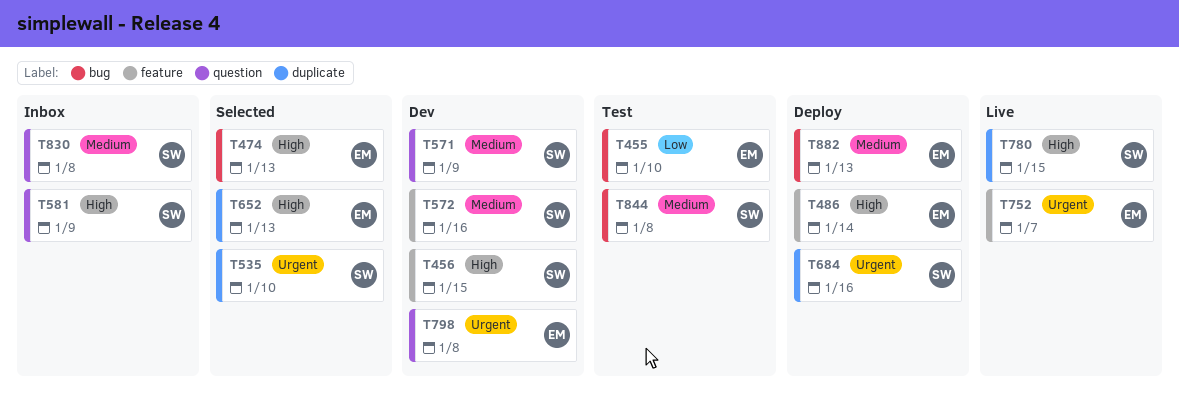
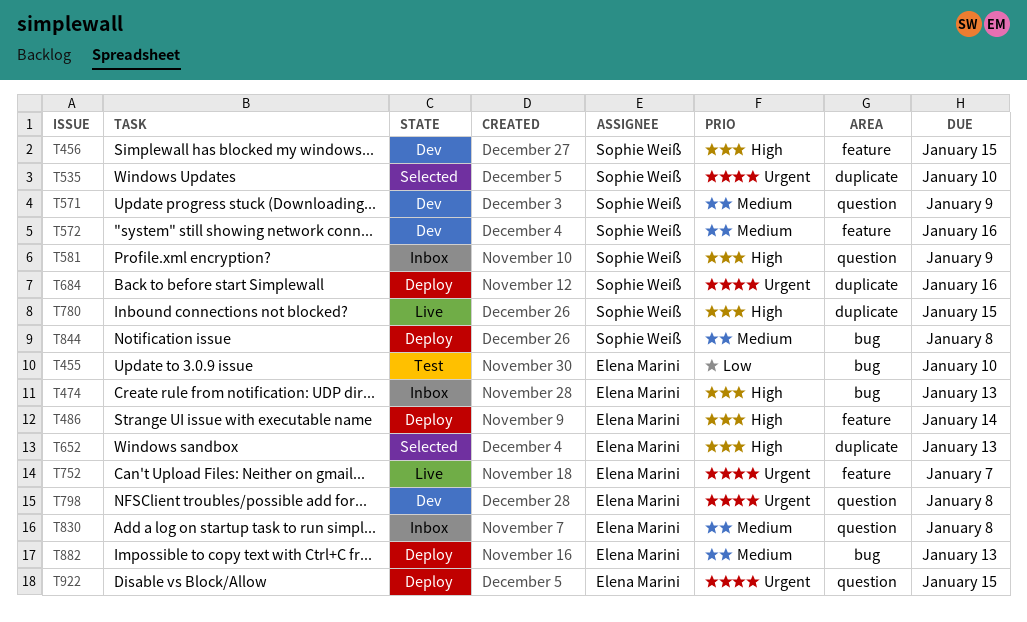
T474, status: Selected -> Inbox
T830, owner: Sophie Weiß -> Elena Marini
T844, status: Test -> Deploy
T922: none -> present

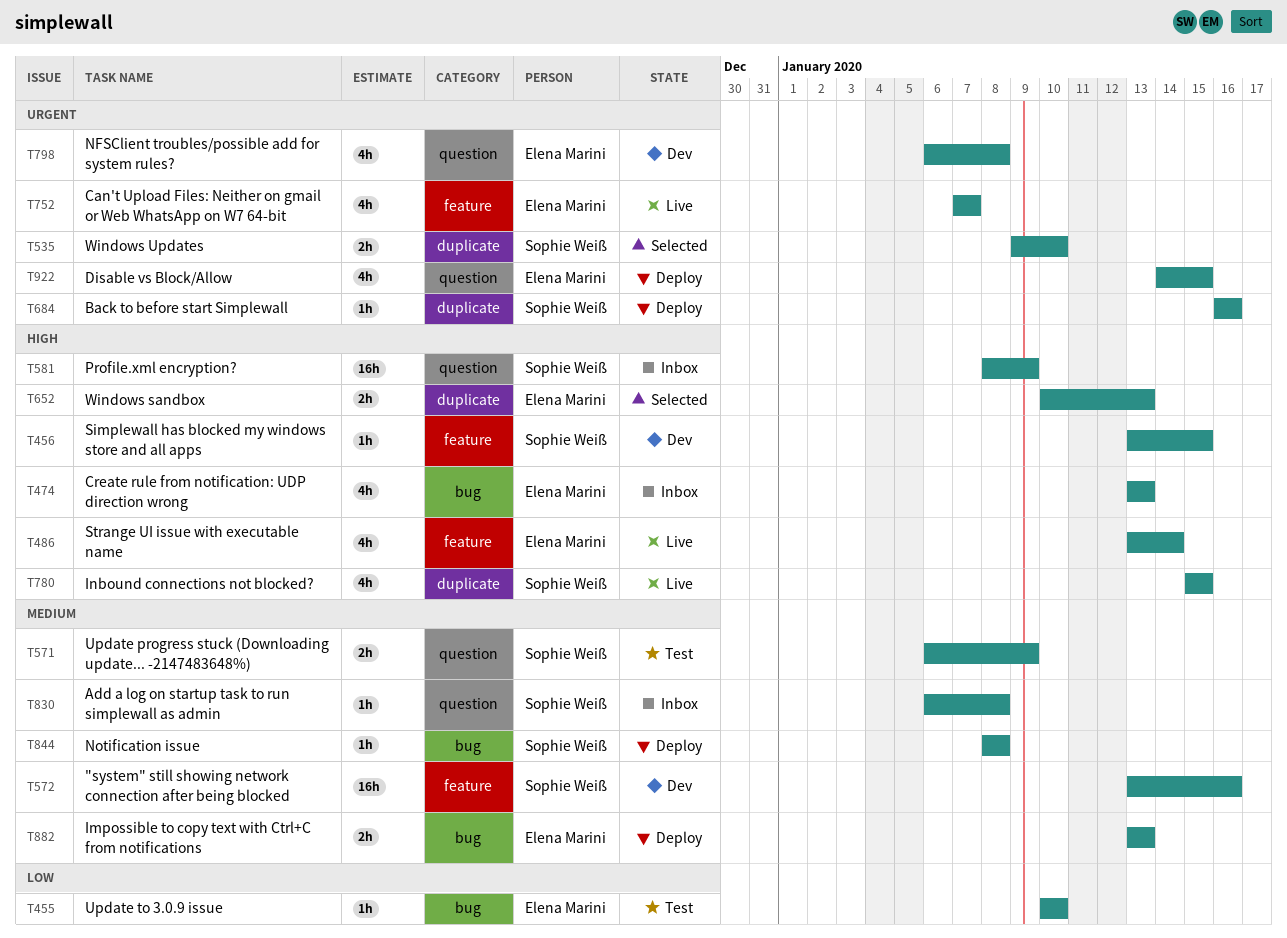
T486, status: Deploy -> Live
T571, status: Dev -> Test
T830, owner: Elena Marini -> Sophie Weiß

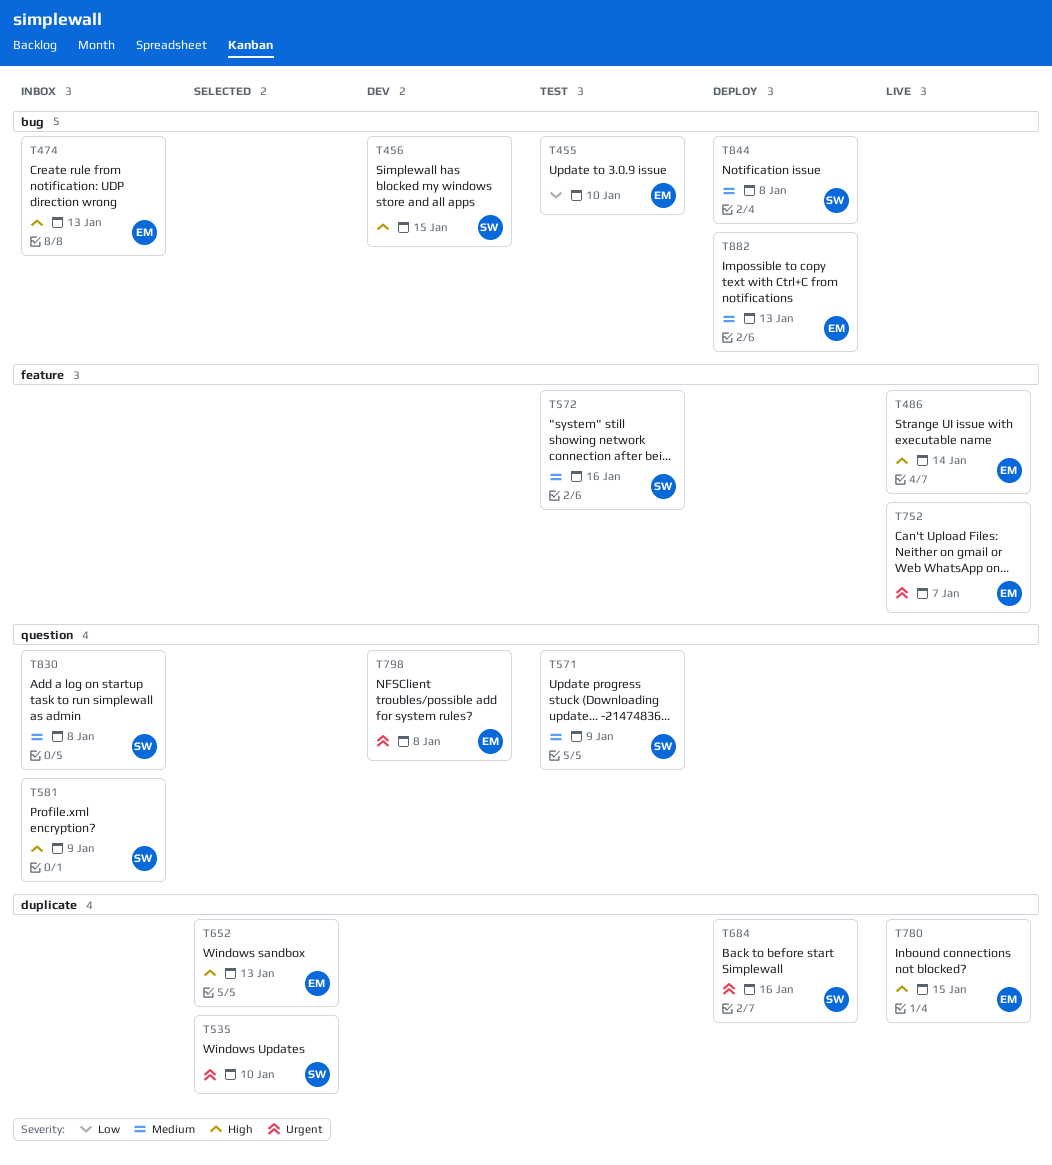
T456, label: feature -> bug
T572, status: Dev -> Test
T780, owner: Sophie Weiß -> Elena Marini
T922: present -> none

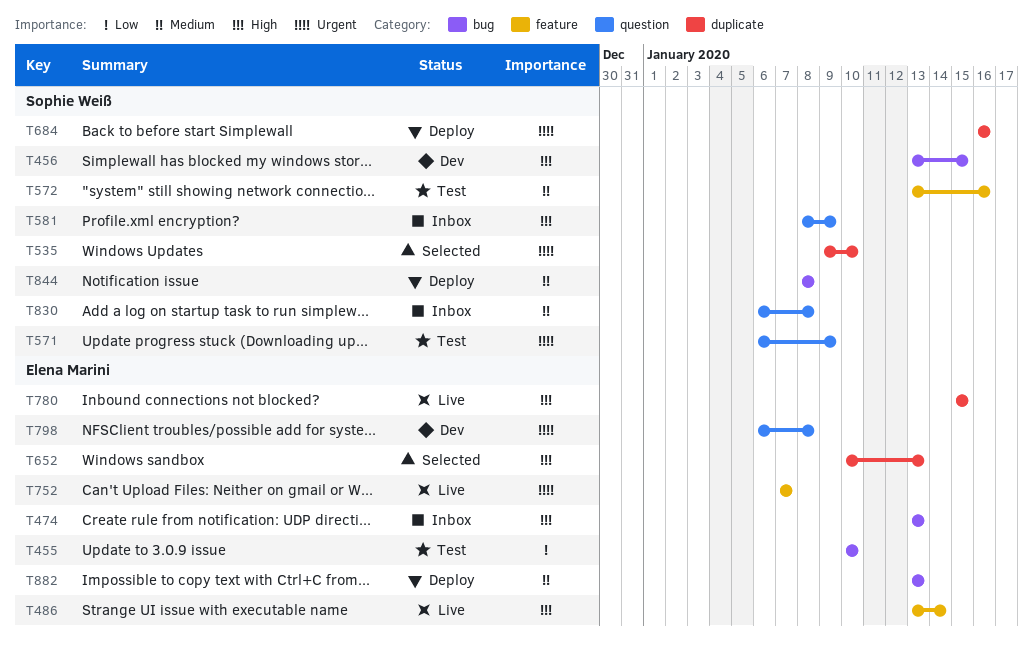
T571, priority: Medium -> Urgent

